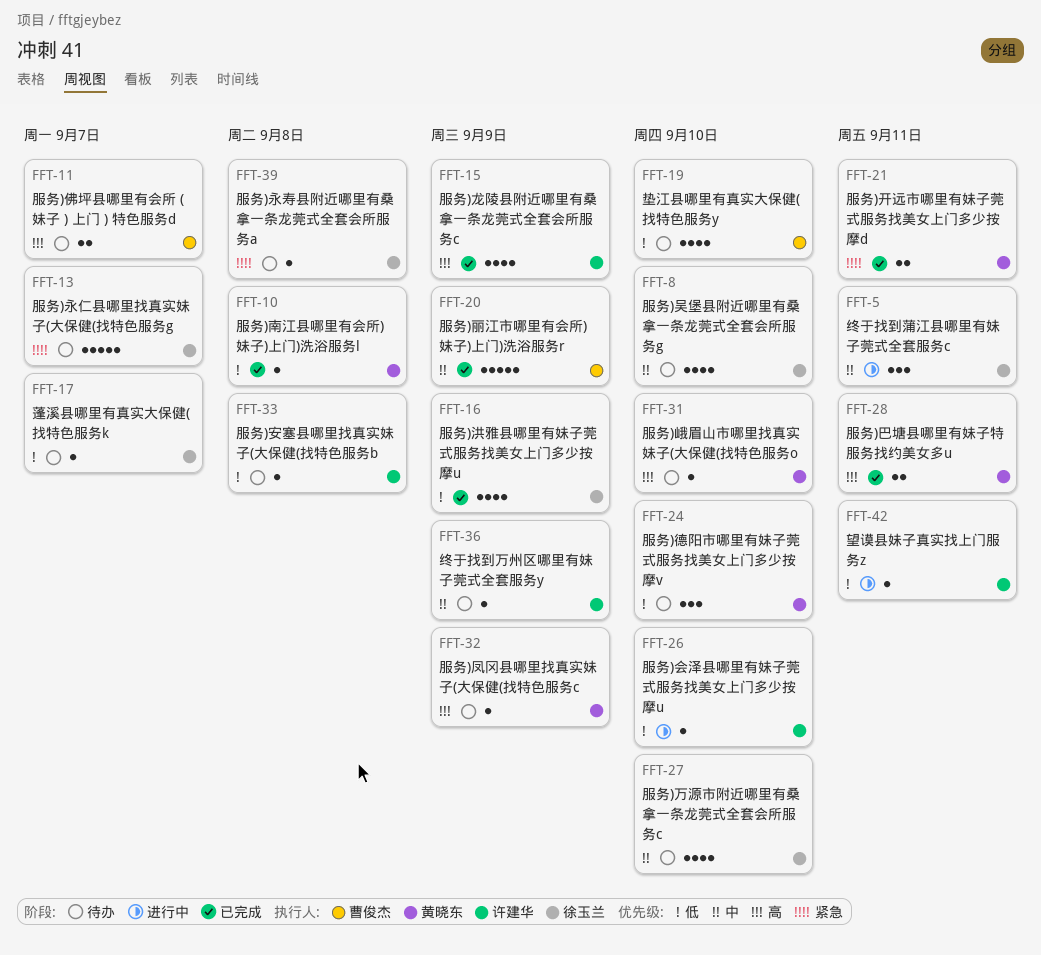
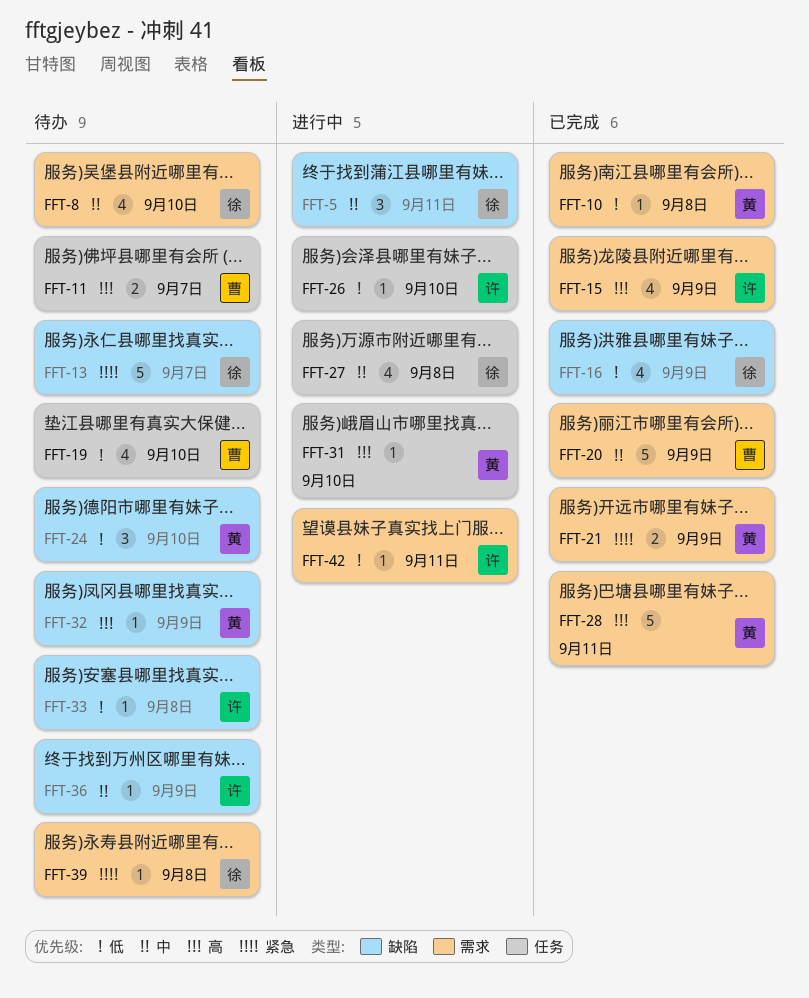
FFT-17: present -> none
FFT-21, due: Sep 11 -> Sep 9
FFT-27, status: 待办 -> 进行中
FFT-27, due: Sep 10 -> Sep 8
FFT-28, estimate: 2 -> 5
FFT-31, status: 待办 -> 进行中

